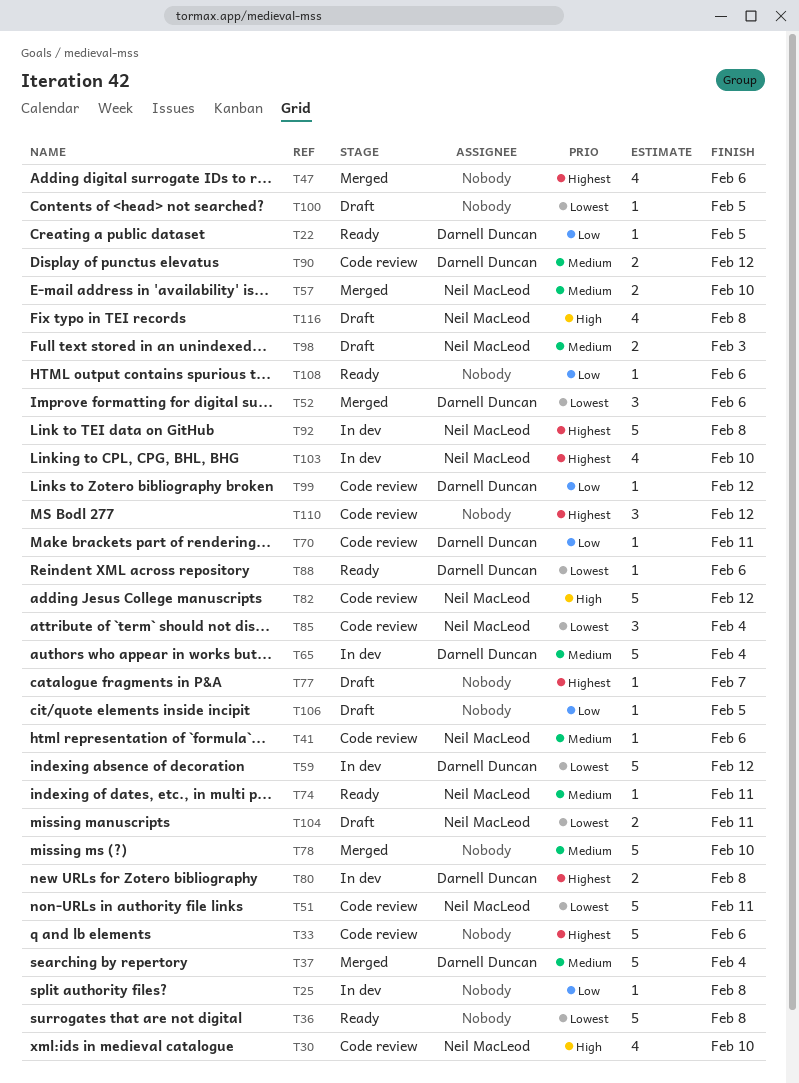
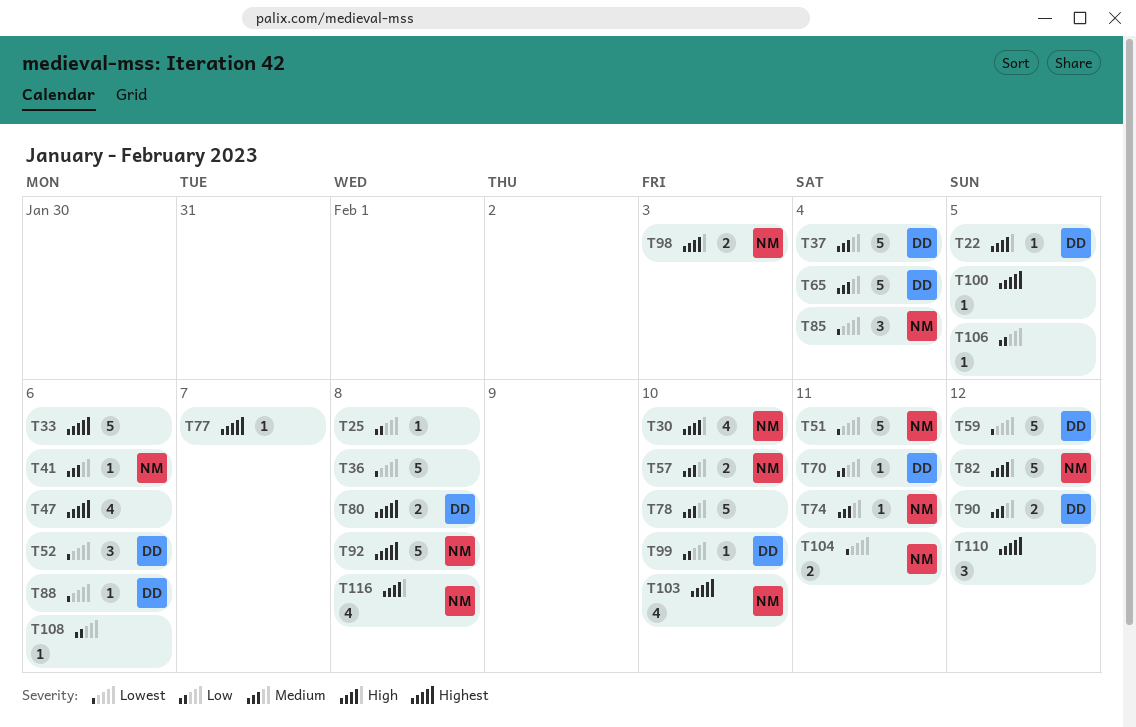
T22, priority: Low -> High
T98, priority: Medium -> High
T99, due: Feb 12 -> Feb 10
T100, priority: Lowest -> Highest

